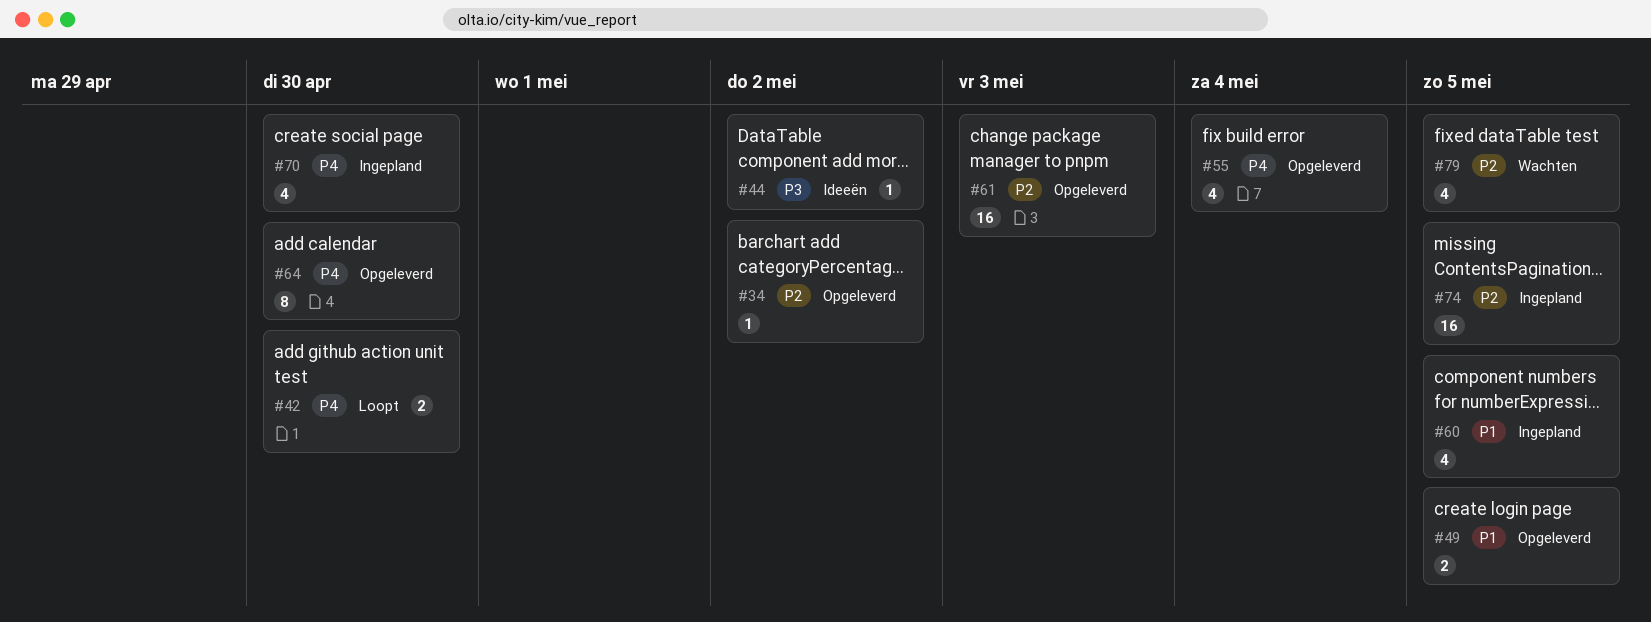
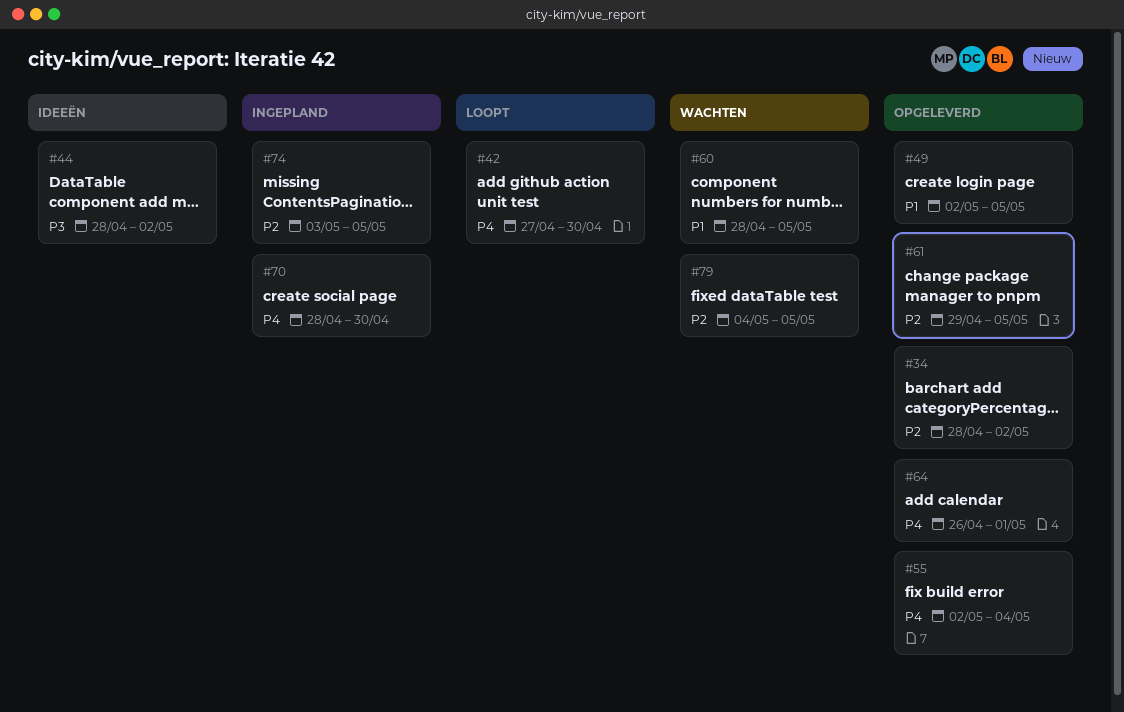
#60, status: Ingepland -> Wachten
#61, due: May 3 -> May 5
#64, due: Apr 30 -> May 1

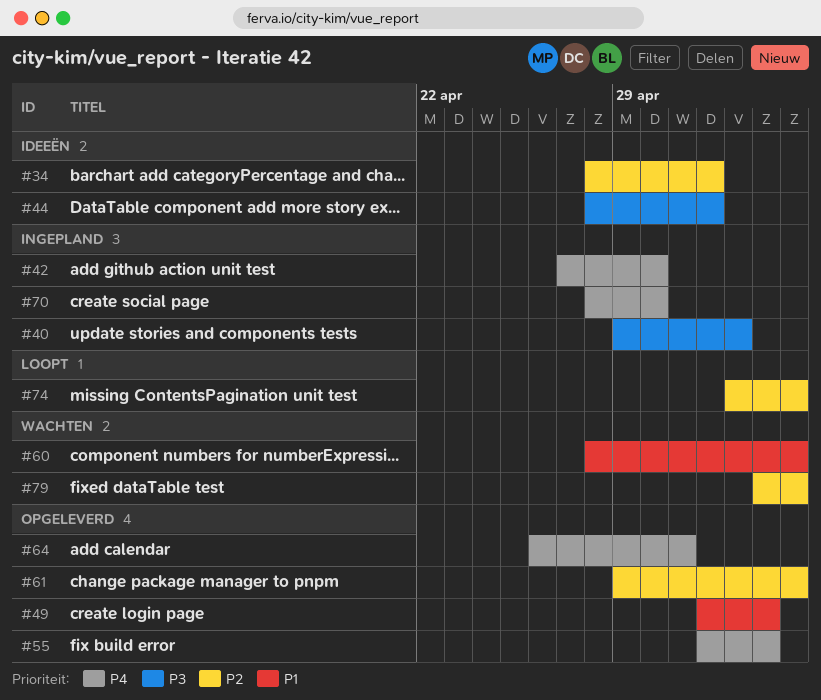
#34, status: Opgeleverd -> Ideeën
#40: none -> present
#42, status: Loopt -> Ingepland
#49, due: May 5 -> May 4
#74, status: Ingepland -> Loopt

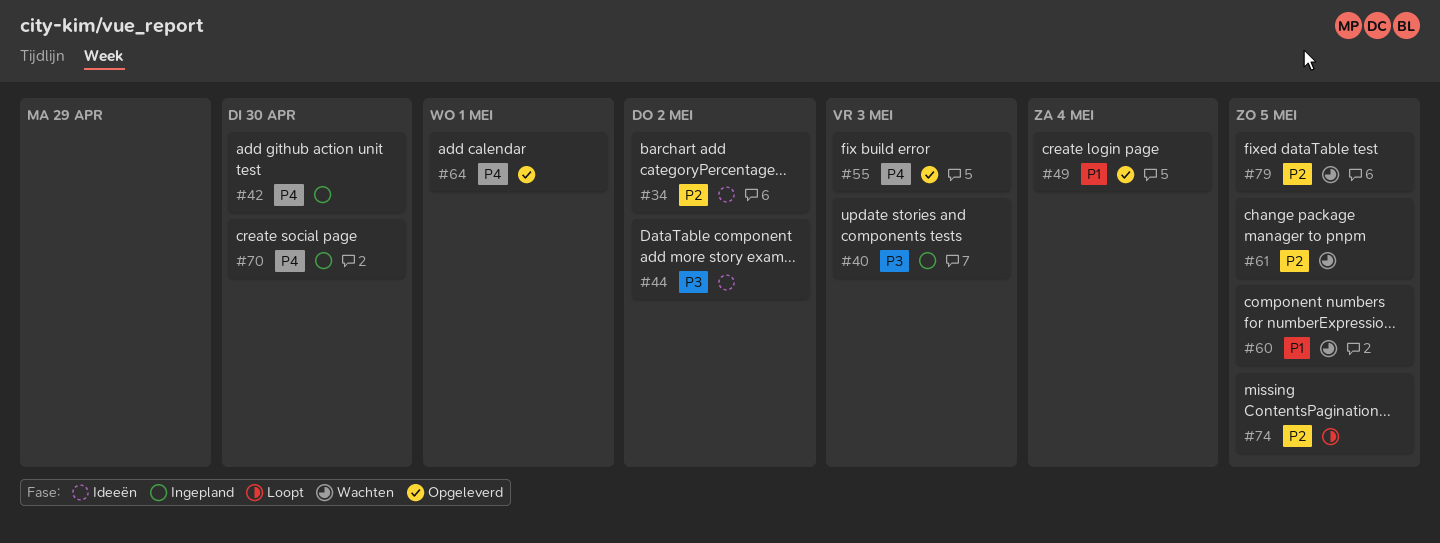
#55, due: May 4 -> May 3
#61, status: Opgeleverd -> Wachten

